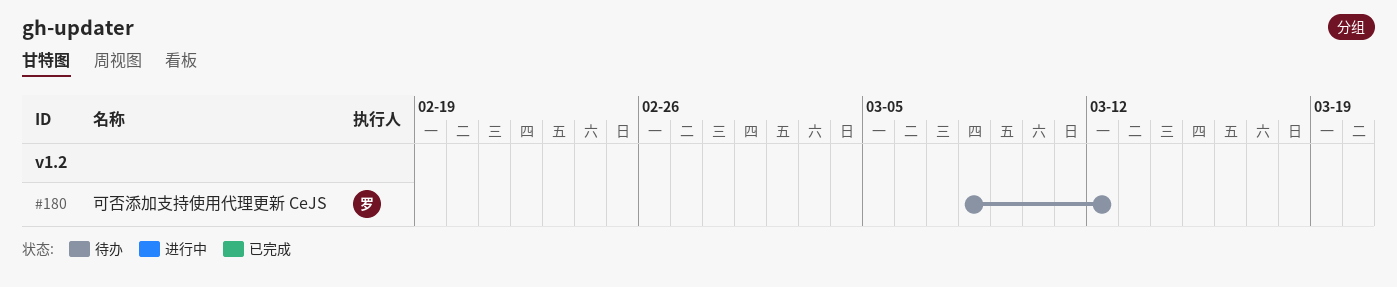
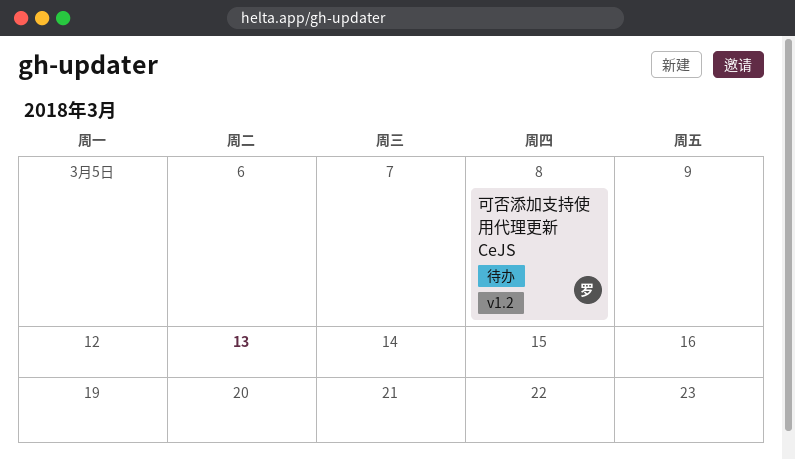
可否添加支持使用代理更新 CeJS, due: Mar 12 -> Mar 8

